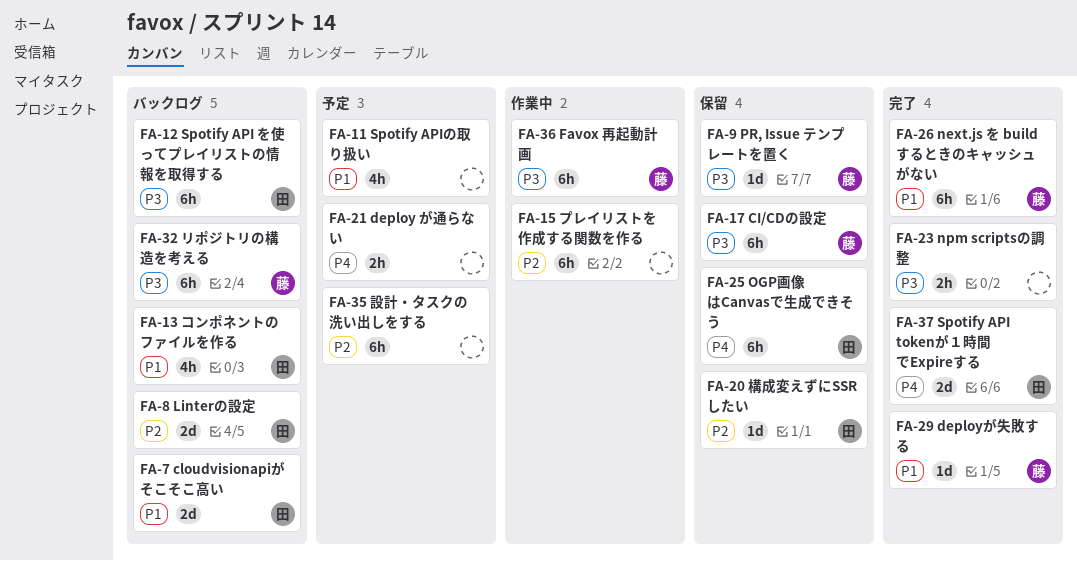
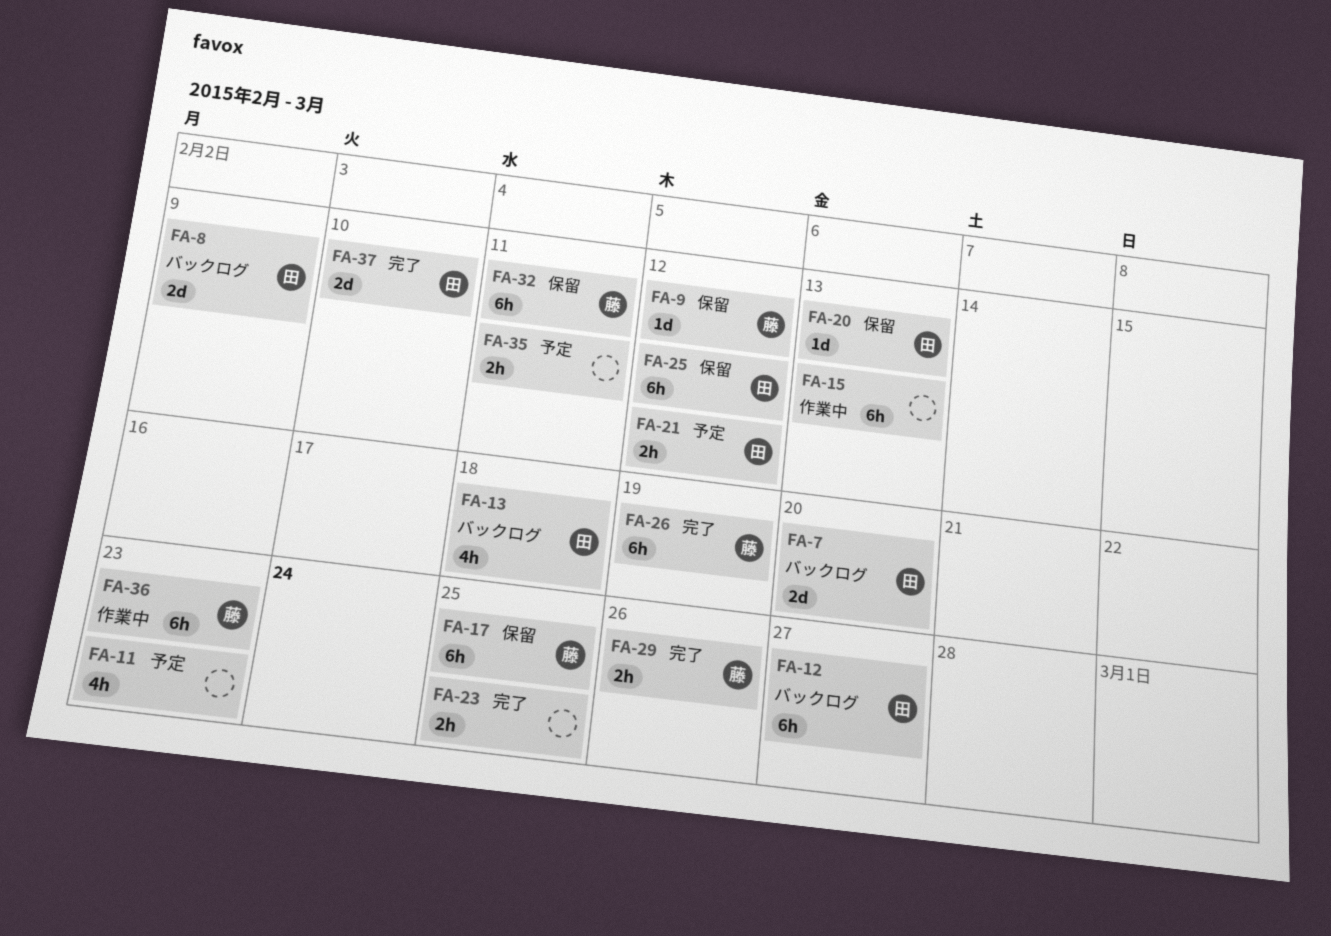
FA-21, owner: none -> 田
FA-29, estimate: 1d -> 2h
FA-32, status: バックログ -> 保留
FA-35, estimate: 6h -> 2h

